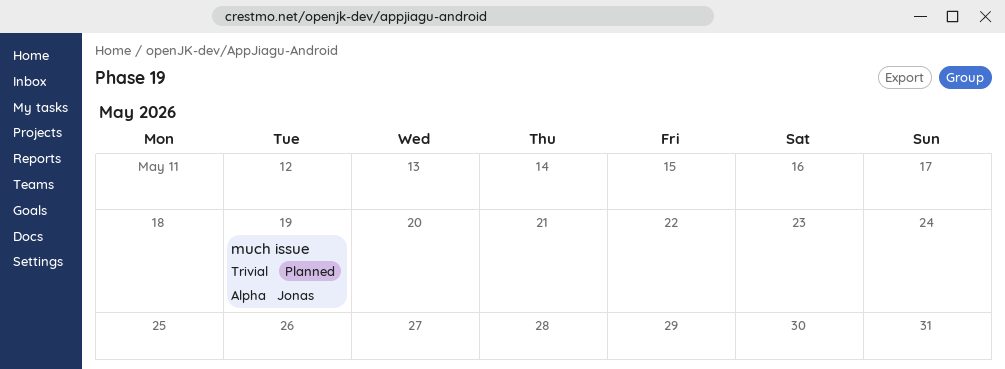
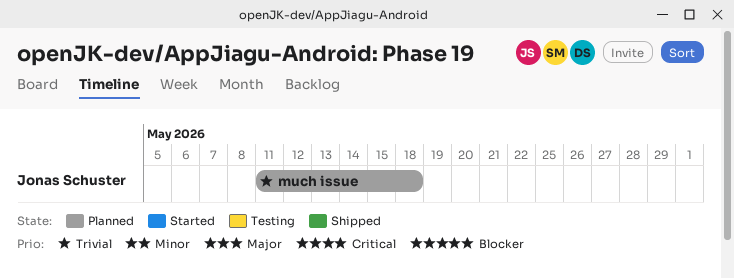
much issue, due: May 19 -> May 18

